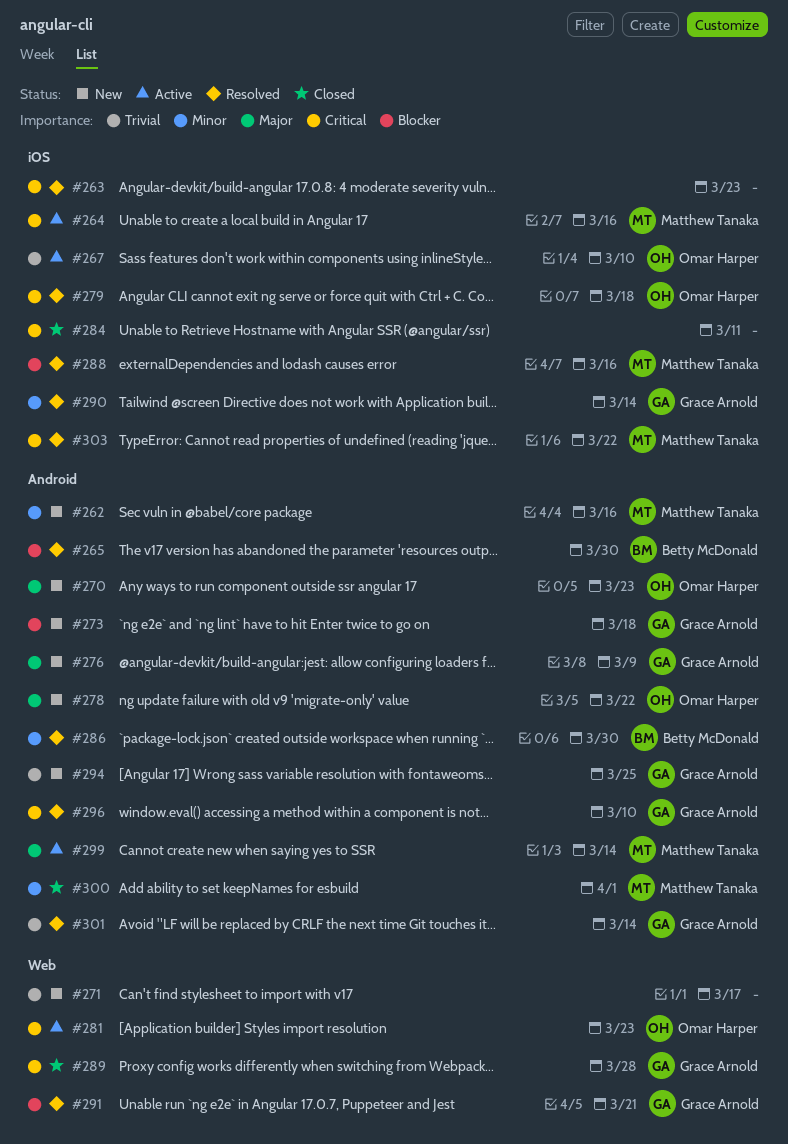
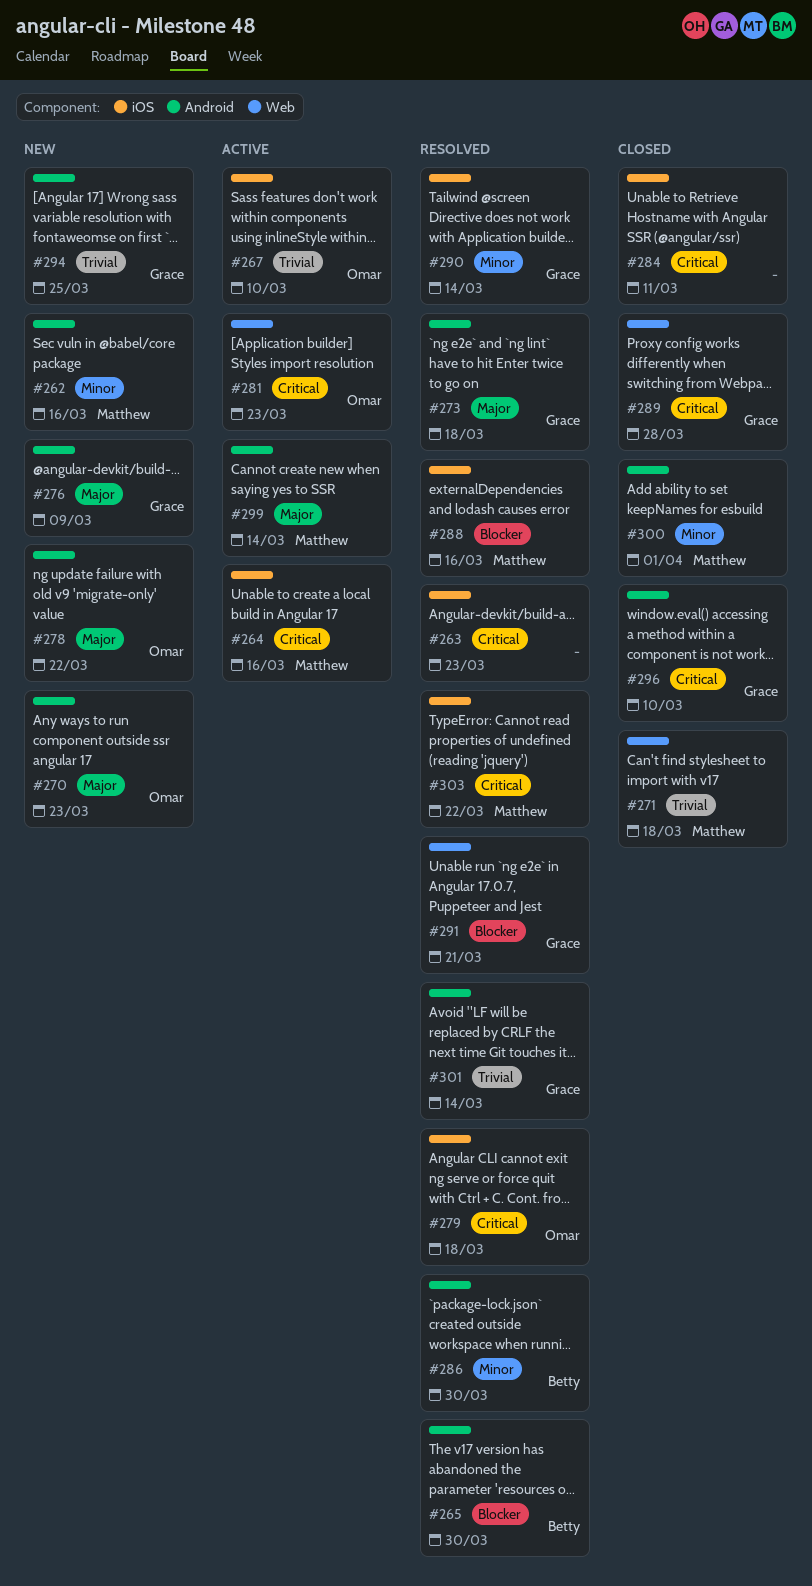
#271, status: New -> Closed
#271, owner: none -> Matthew Tanaka
#271, due: Mar 17 -> Mar 18
#273, status: New -> Resolved
#273, priority: Blocker -> Major
#296, status: Resolved -> Closed

